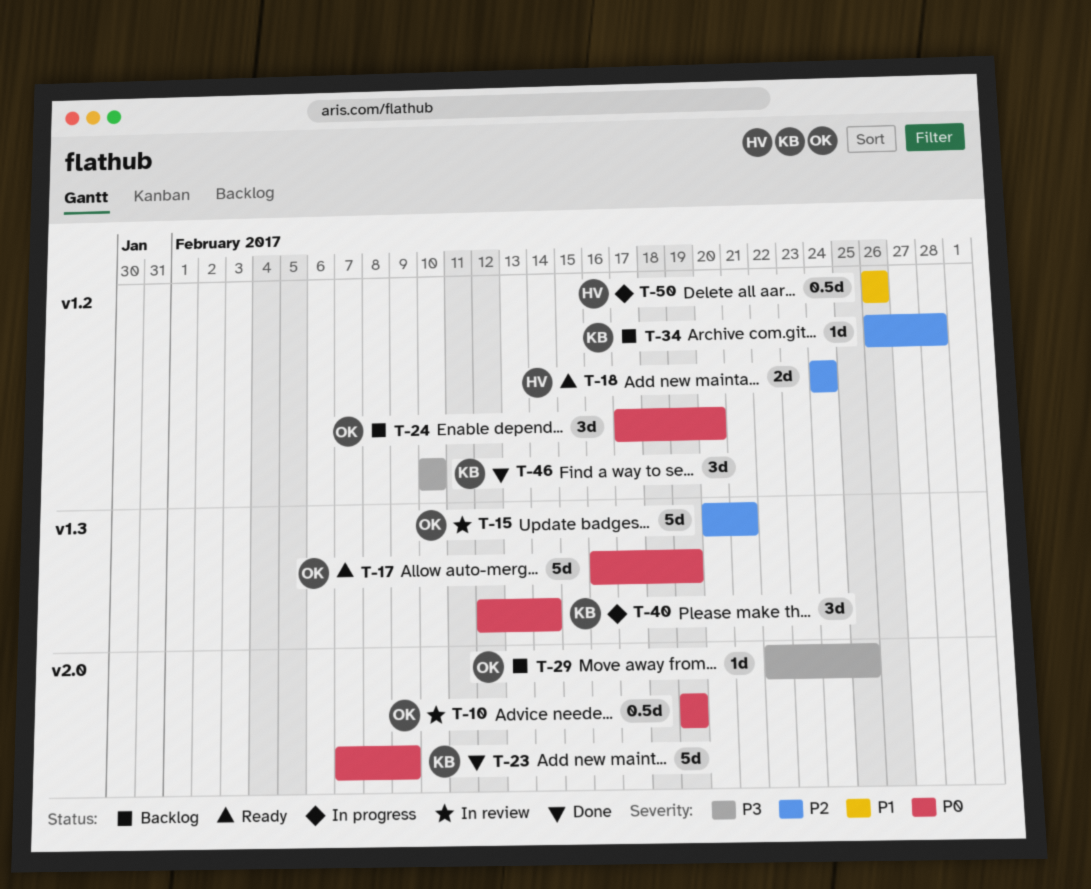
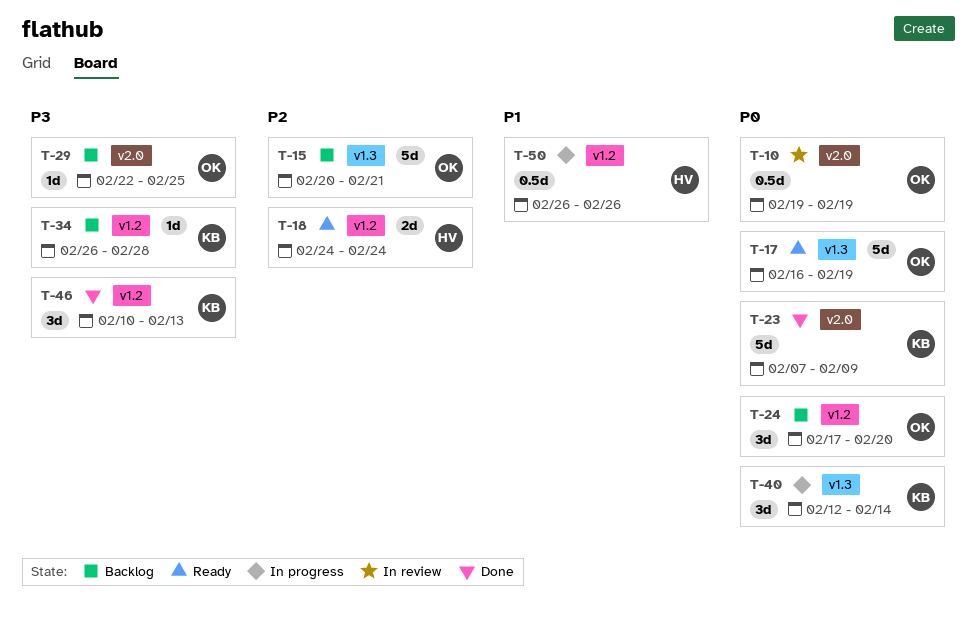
T-15, status: In review -> Backlog
T-34, priority: P2 -> P3
T-46, due: Feb 10 -> Feb 13

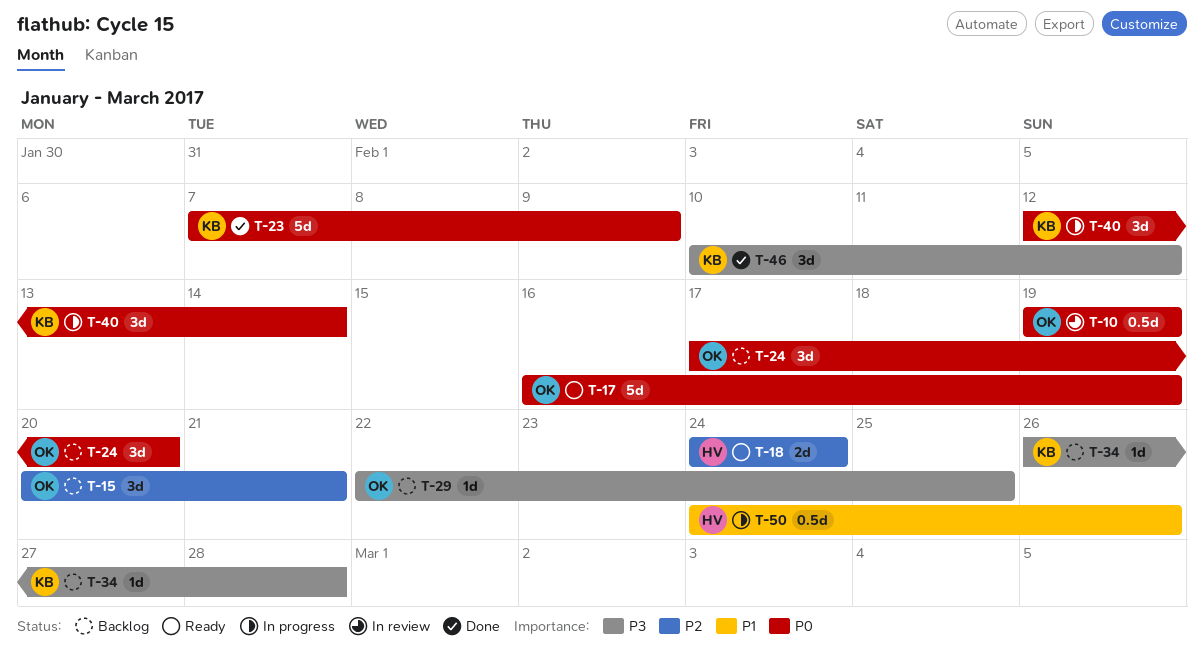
T-15, estimate: 5d -> 3d
T-46, due: Feb 13 -> Feb 12
T-50, start: Feb 26 -> Feb 24

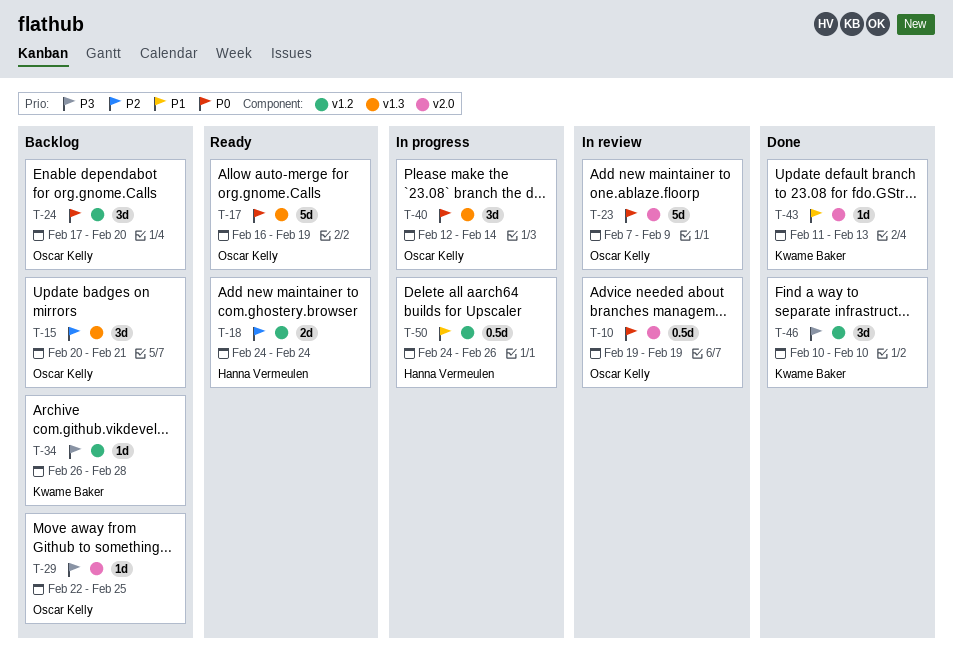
T-23, status: Done -> In review
T-23, owner: Kwame Baker -> Oscar Kelly
T-40, owner: Kwame Baker -> Oscar Kelly
T-43: none -> present
T-46, due: Feb 12 -> Feb 10

